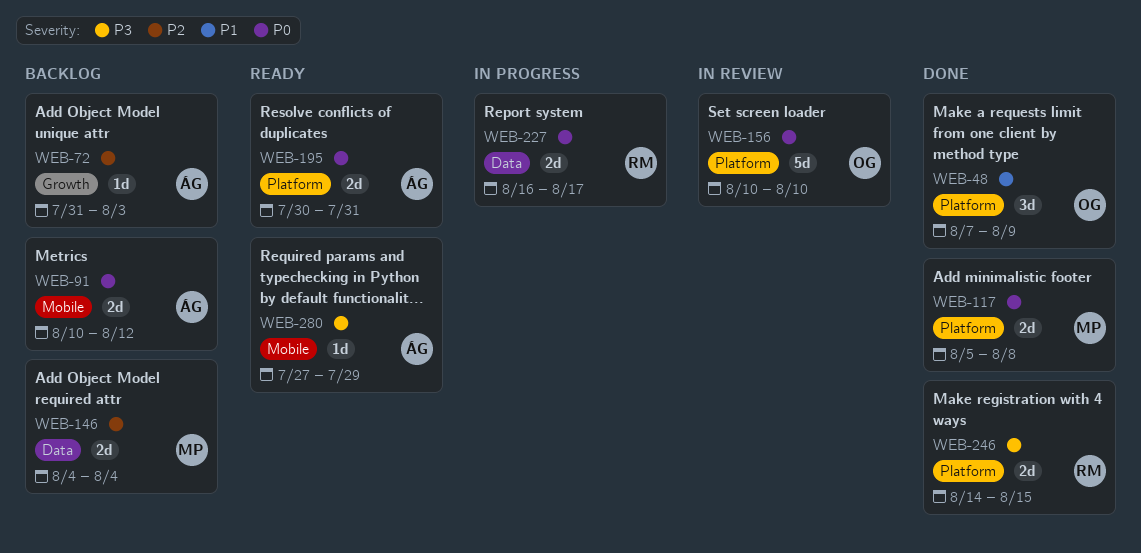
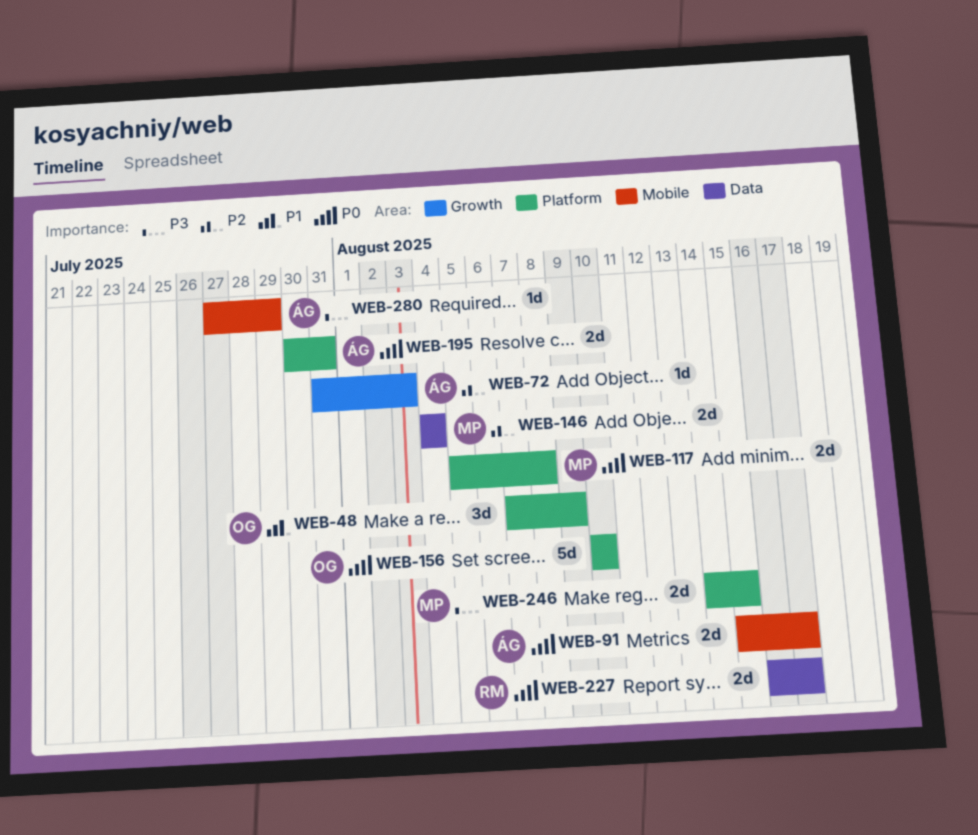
WEB-91, start: Aug 10 -> Aug 15
WEB-91, due: Aug 12 -> Aug 17
WEB-246, owner: RM -> MP

